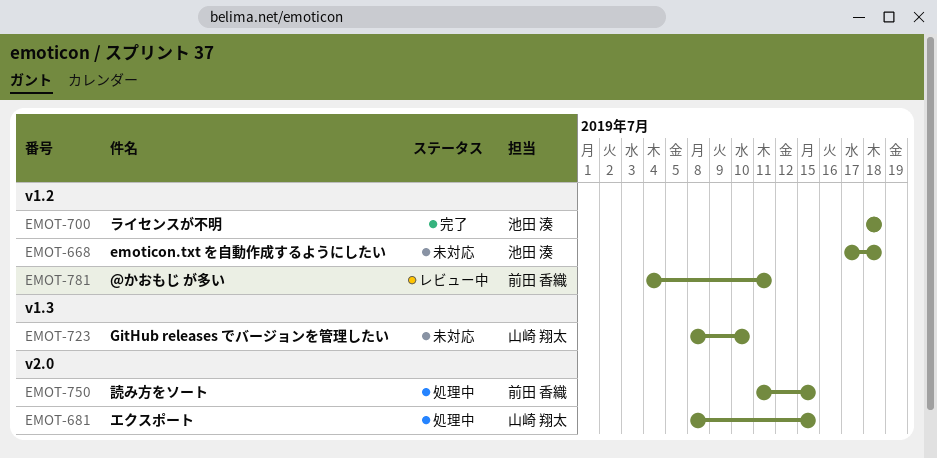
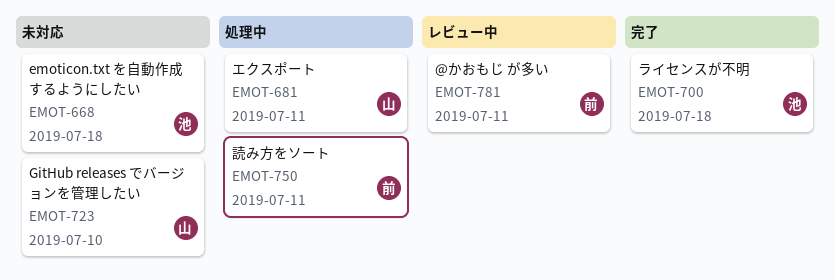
EMOT-681, due: Jul 15 -> Jul 11
EMOT-750, due: Jul 15 -> Jul 11

